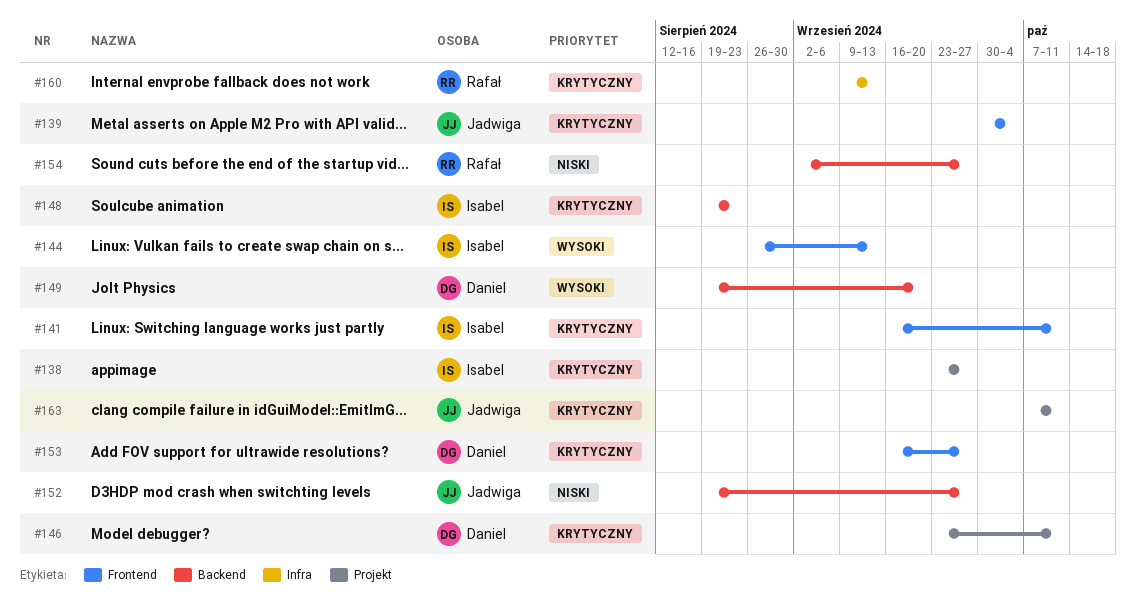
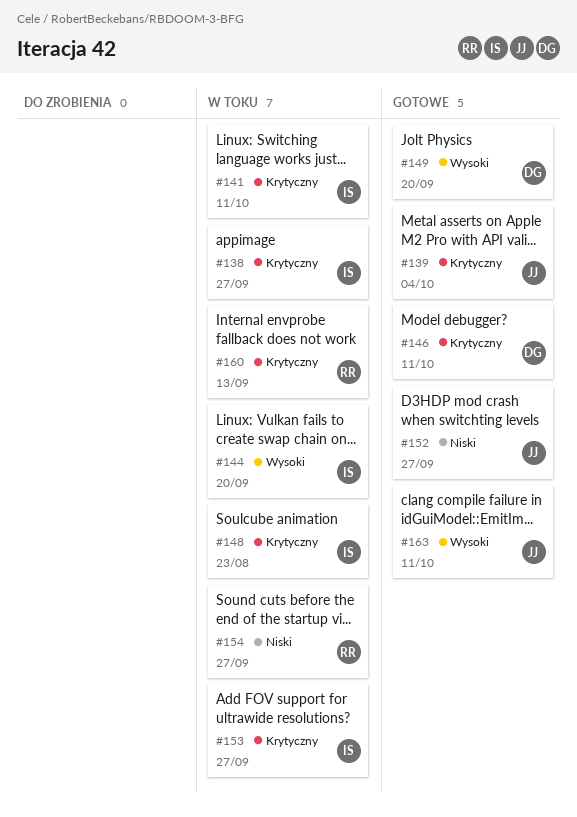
#144, due: Sep 13 -> Sep 20
#153, owner: Daniel -> Isabel
#163, priority: Krytyczny -> Wysoki

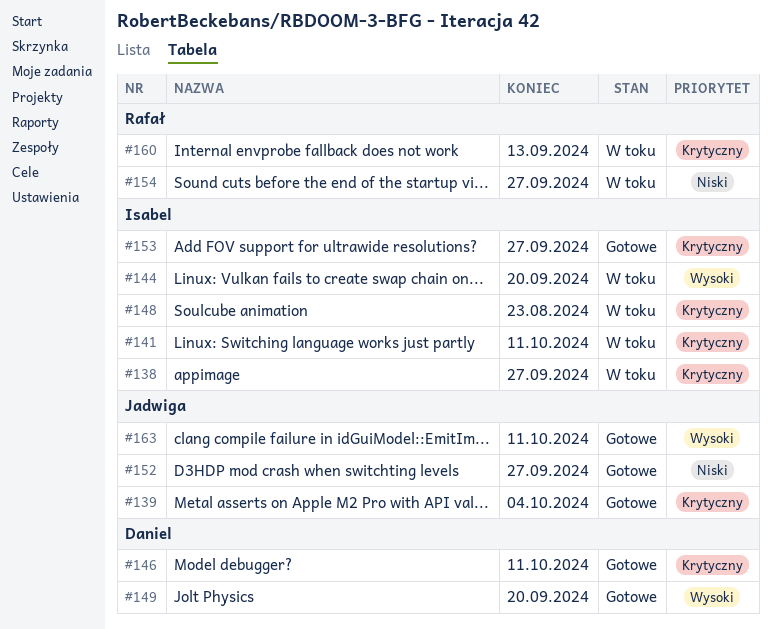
#153, status: W toku -> Gotowe

